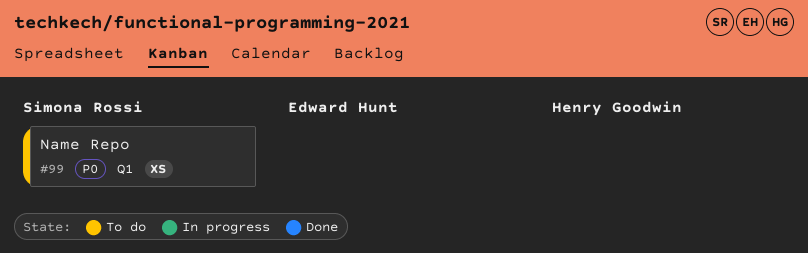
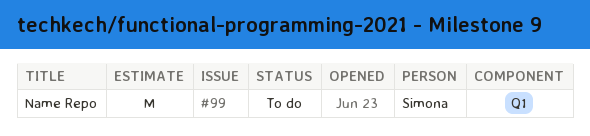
#99, estimate: XS -> M

